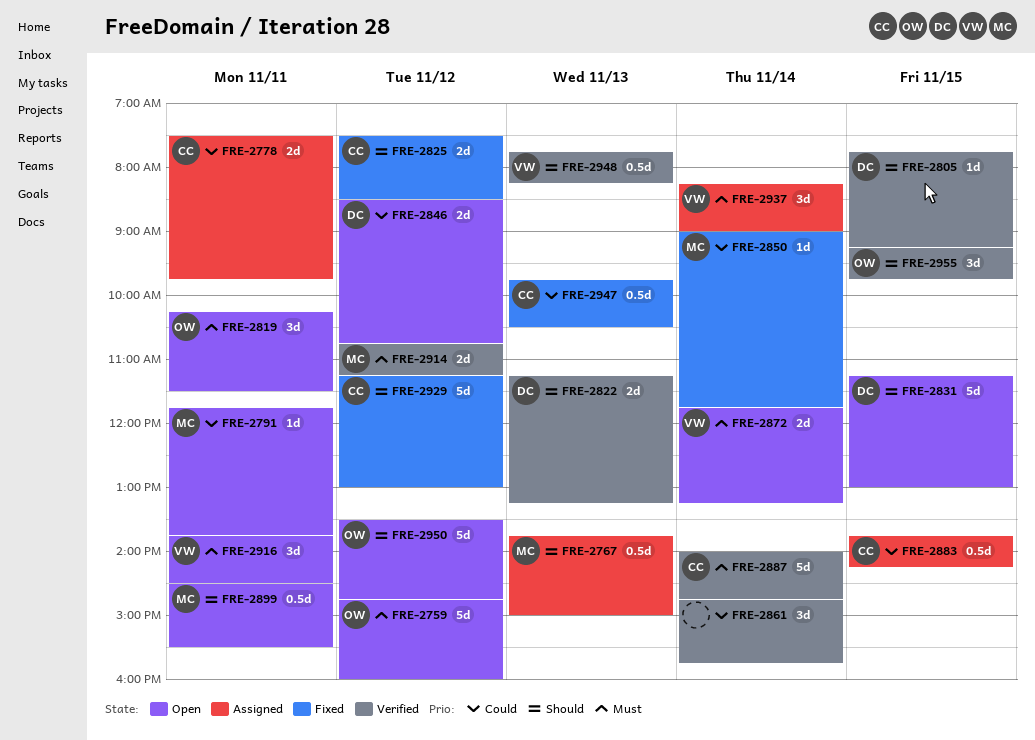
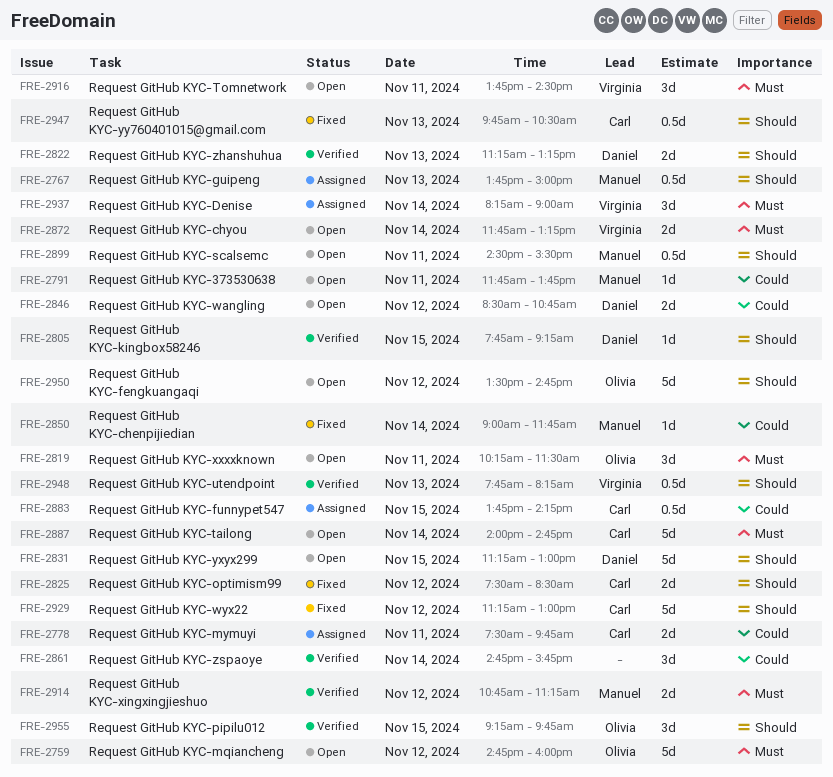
FRE-2887, status: Verified -> Open
FRE-2947, priority: Could -> Should

